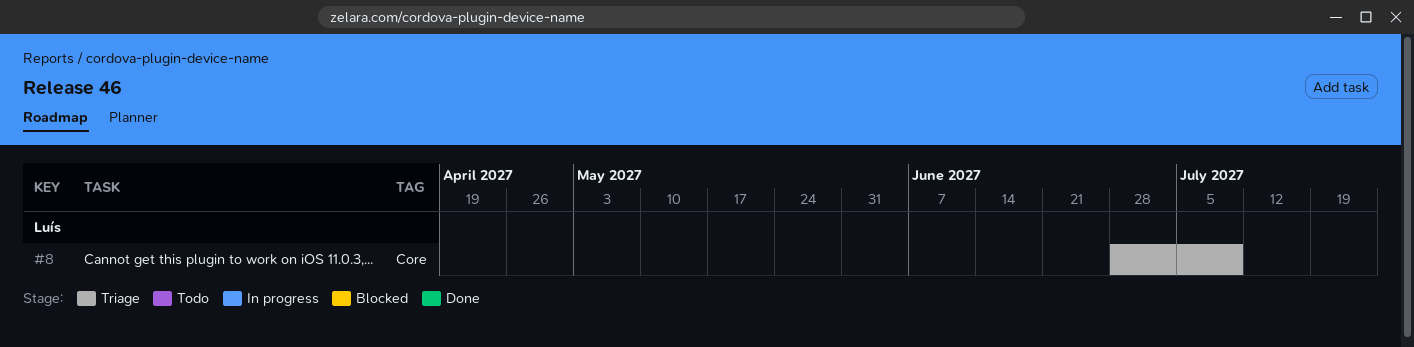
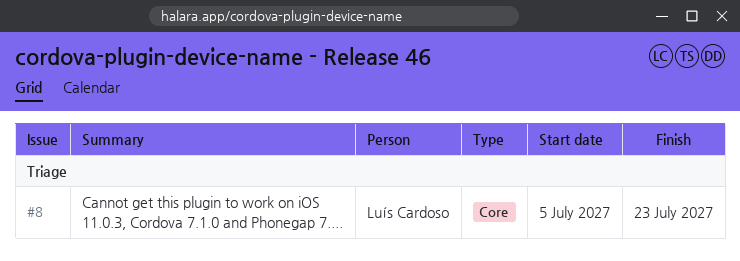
#8, start: Jun 28 -> Jul 5
#8, due: Jul 9 -> Jul 23

